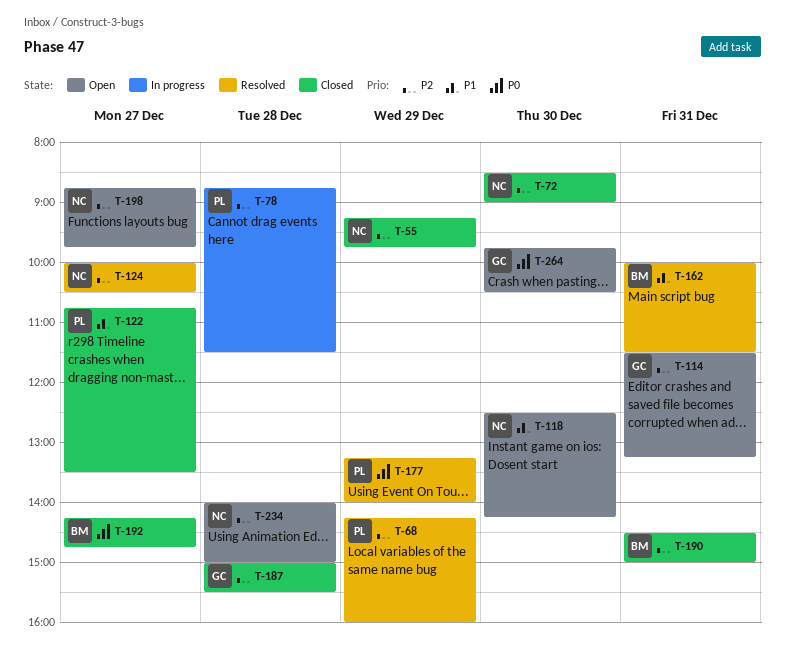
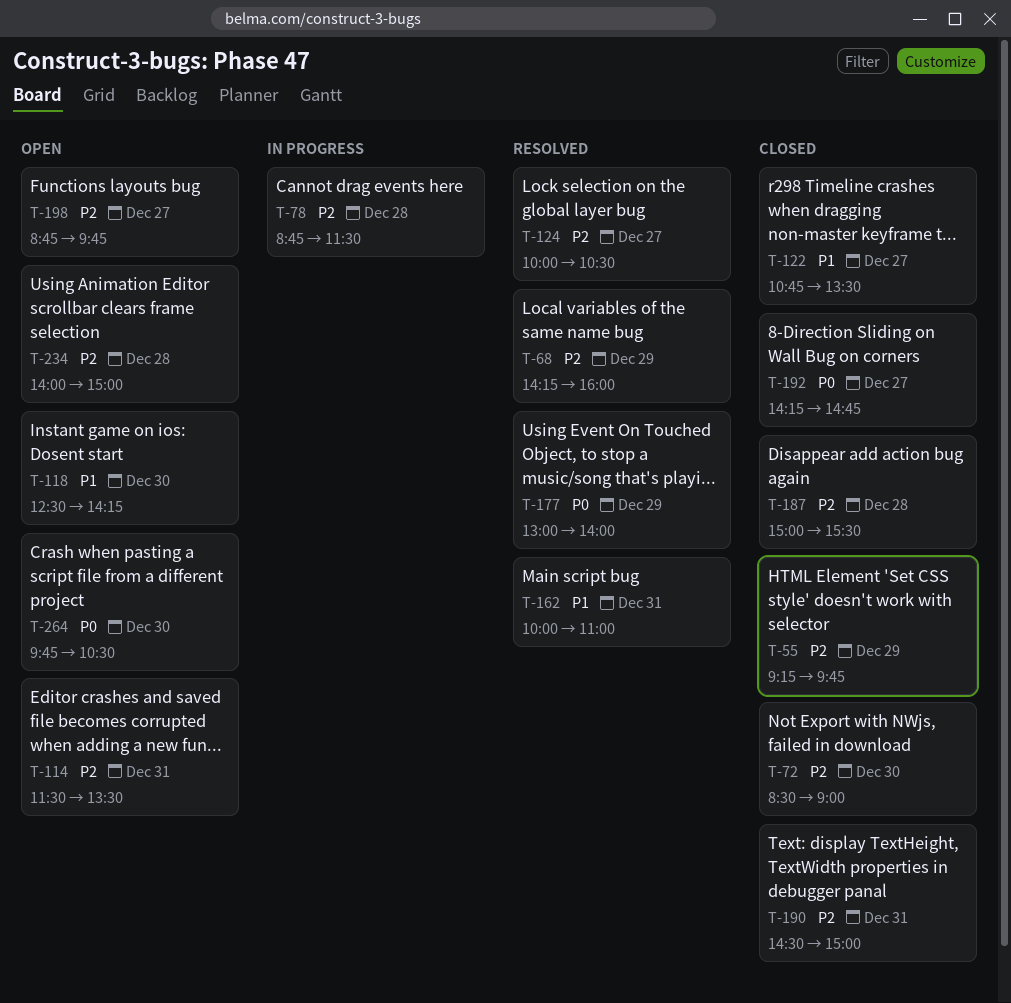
T-114, ends: 13:15 -> 13:30
T-162, ends: 11:30 -> 11:00
T-177, begins: 13:15 -> 13:00

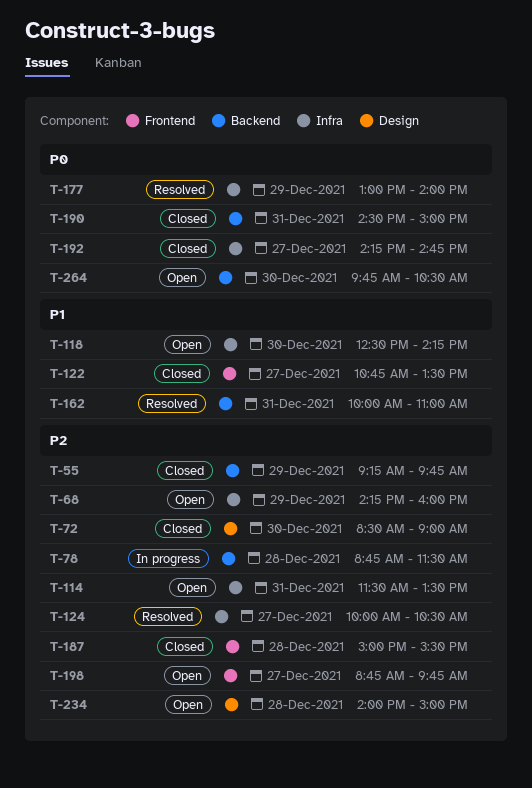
T-68, status: Resolved -> Open
T-190, priority: P2 -> P0

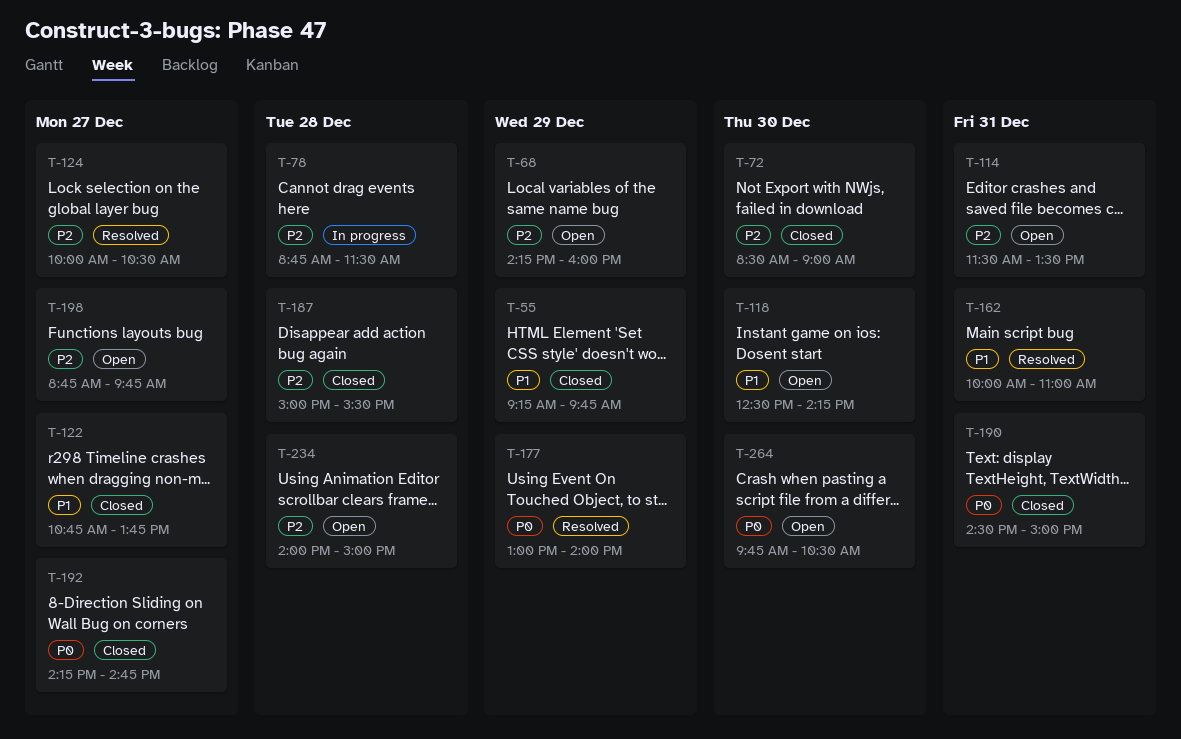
T-55, priority: P2 -> P1
T-122, ends: 13:30 -> 13:45

